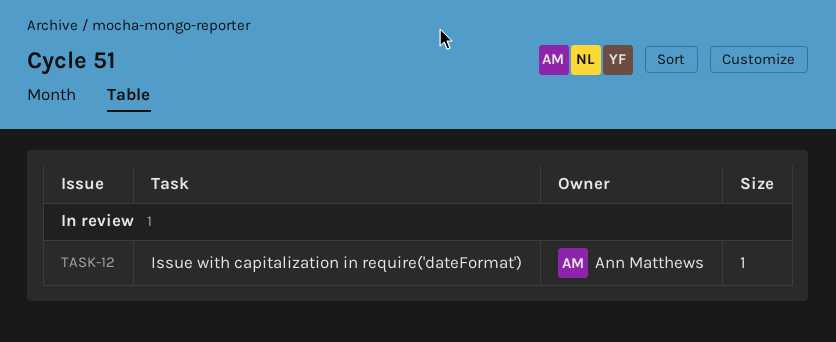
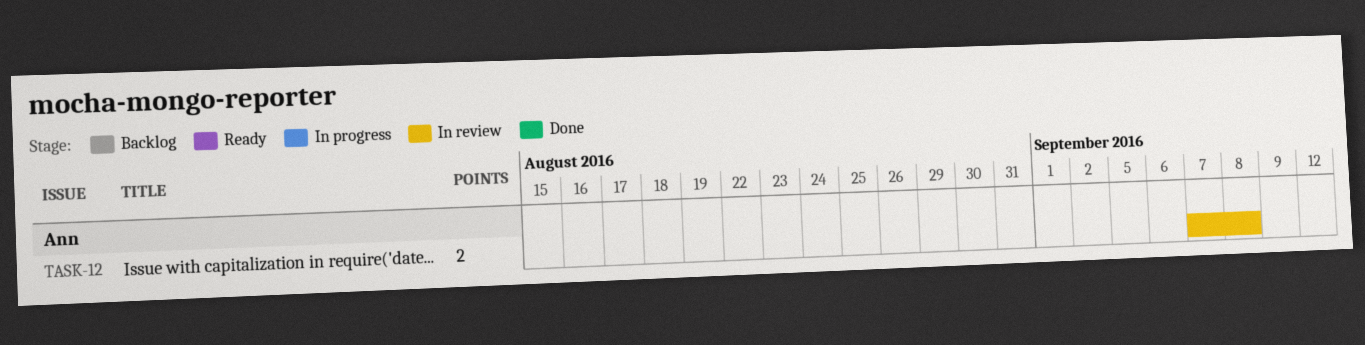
TASK-12, estimate: 1 -> 2

